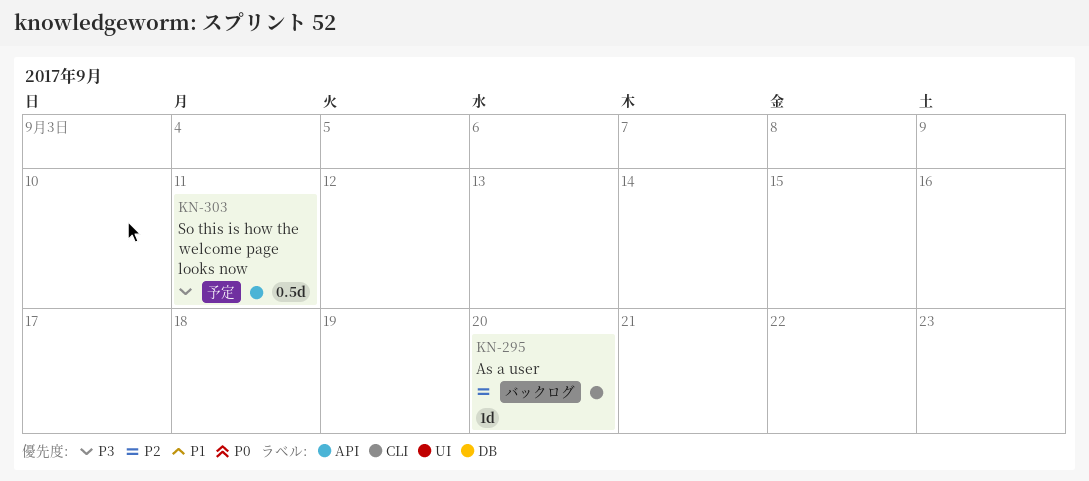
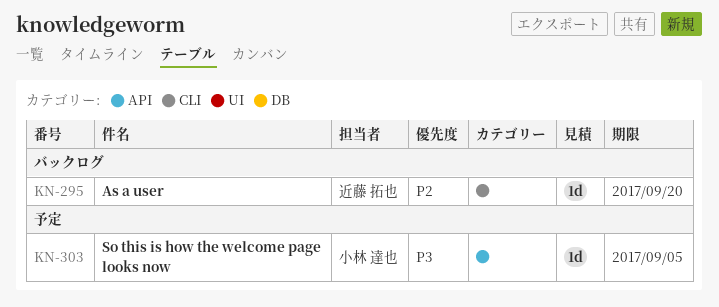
KN-303, estimate: 0.5d -> 1d
KN-303, due: Sep 11 -> Sep 5

